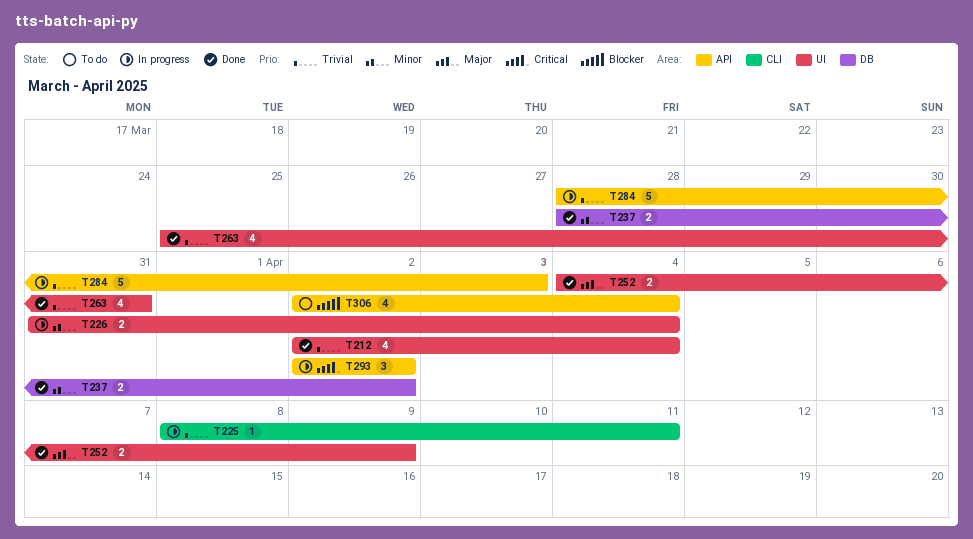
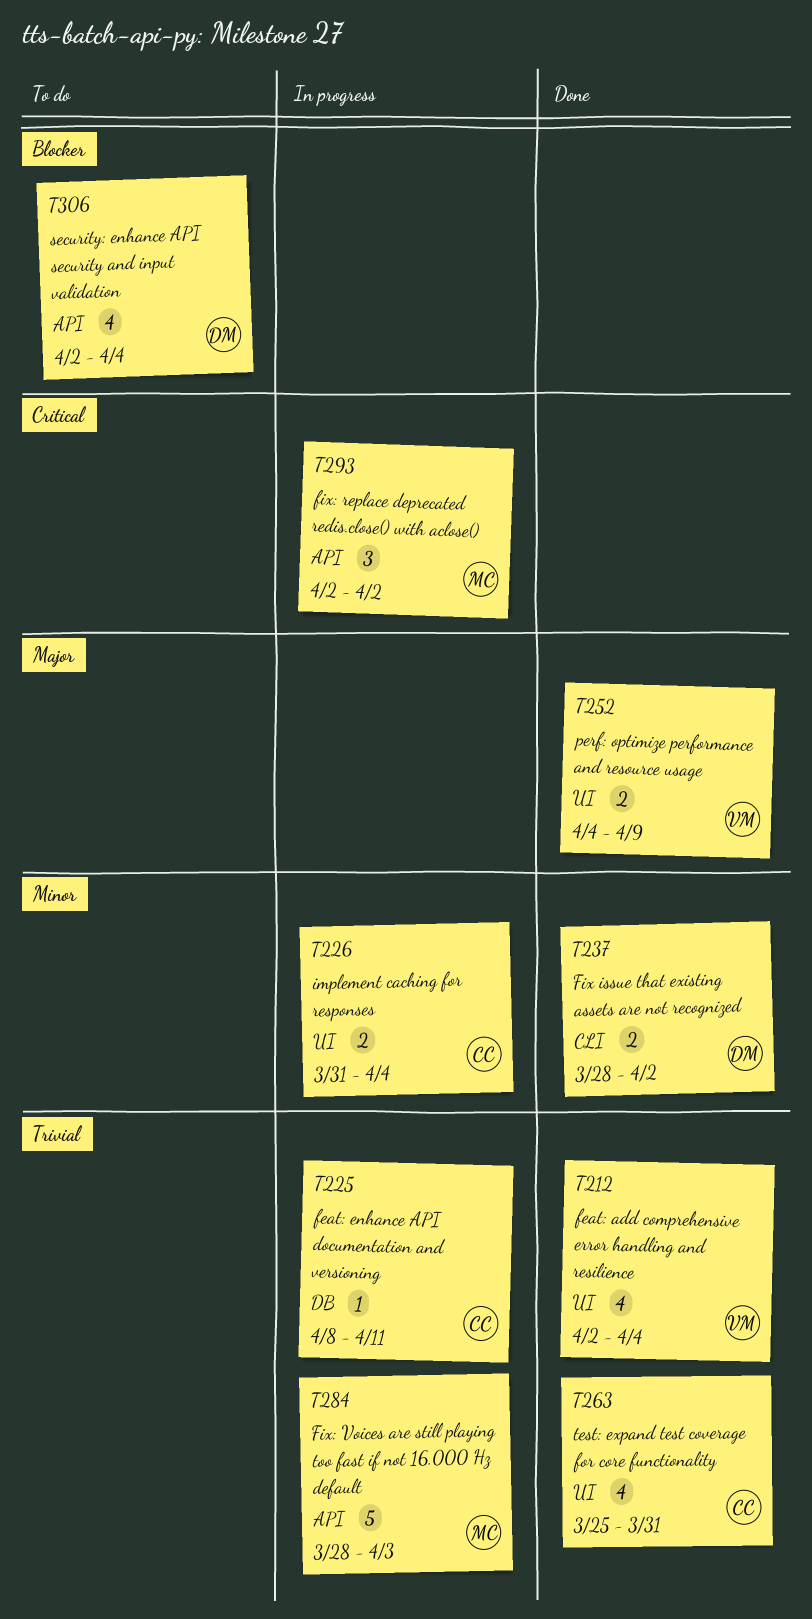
T225, label: CLI -> DB
T237, label: DB -> CLI

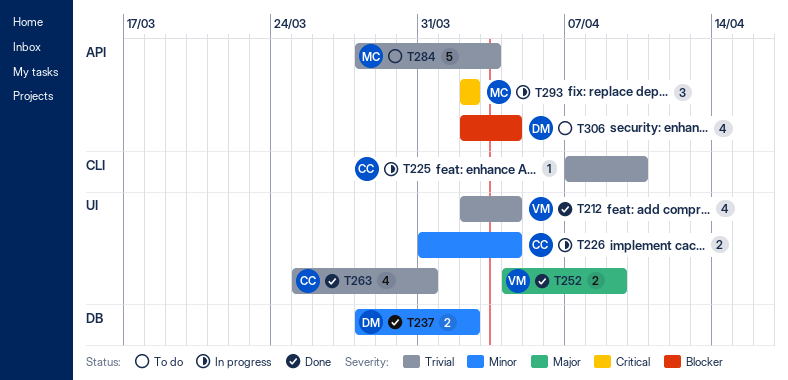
T225, label: DB -> CLI
T225, start: Apr 8 -> Apr 7
T225, due: Apr 11 -> Apr 10
T237, label: CLI -> DB
T284, status: In progress -> To do

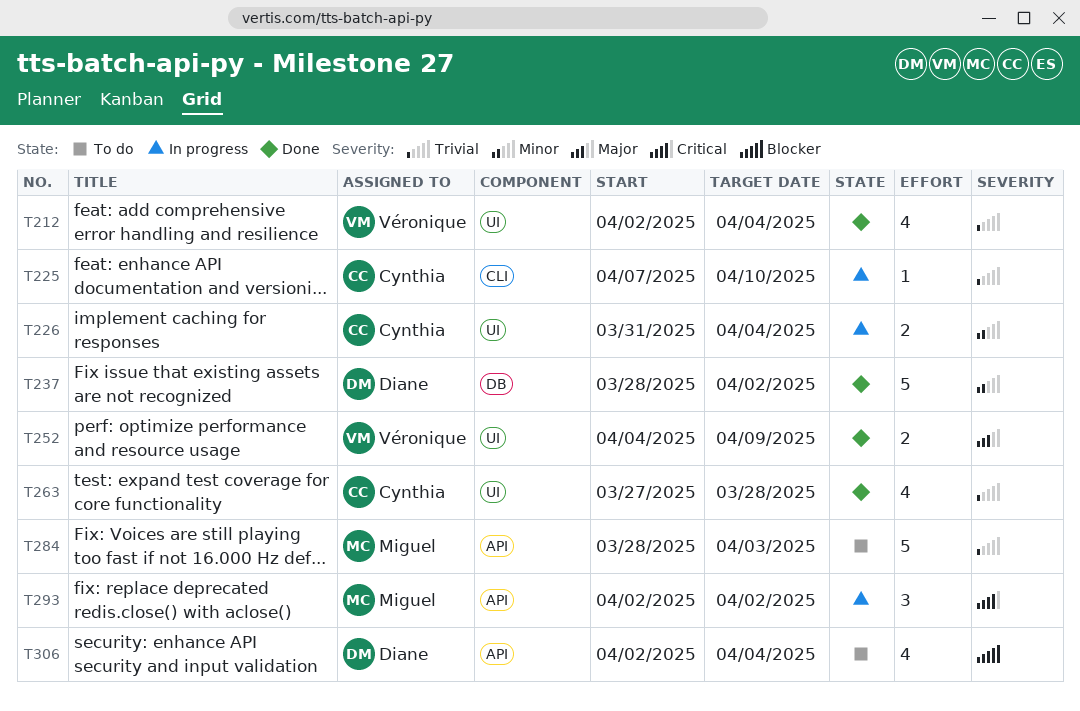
T237, estimate: 2 -> 5
T263, start: Mar 25 -> Mar 27
T263, due: Mar 31 -> Mar 28

